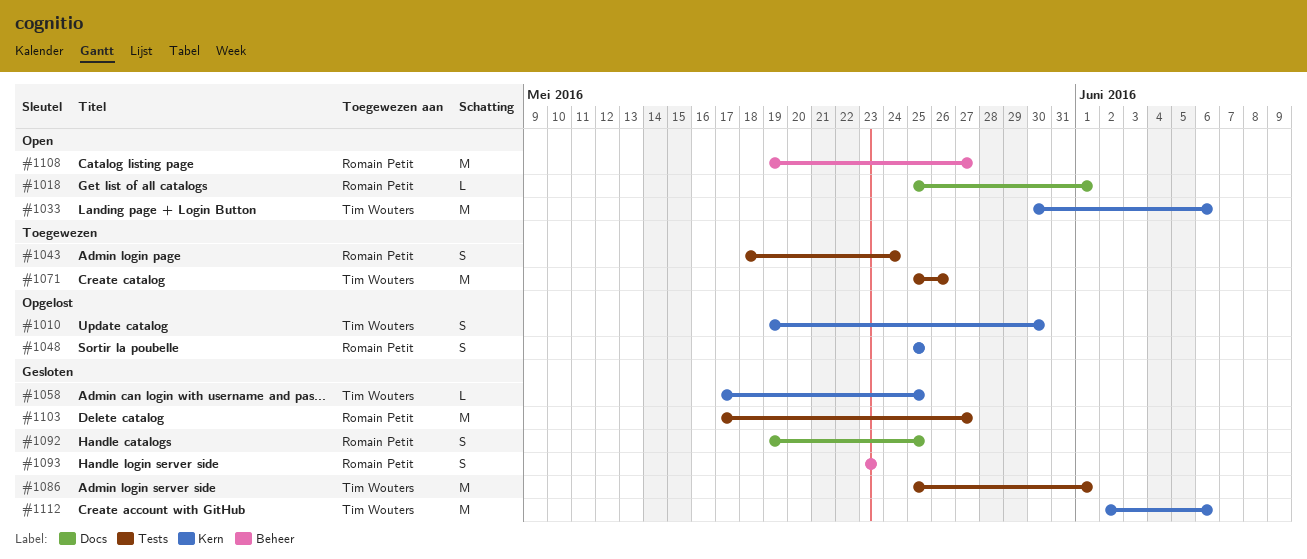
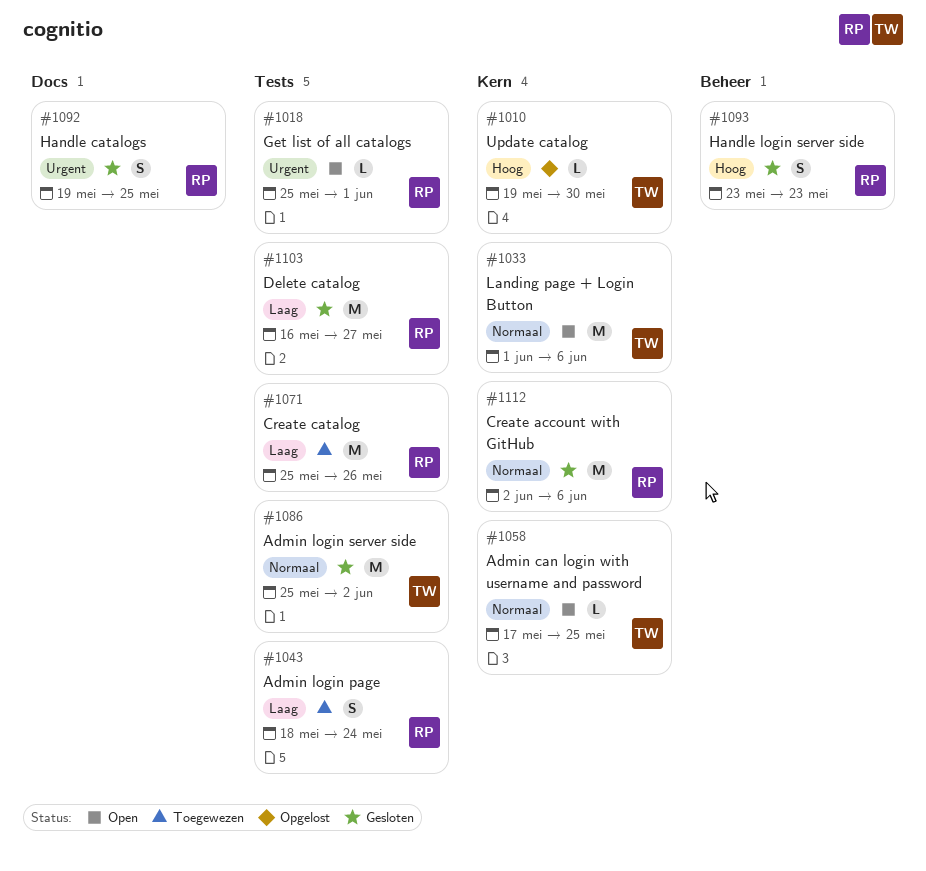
#1010, estimate: S -> L
#1018, label: Docs -> Tests
#1033, start: May 30 -> Jun 1
#1048: present -> none
#1058, status: Gesloten -> Open
#1071, owner: Tim Wouters -> Romain Petit
#1086, due: Jun 1 -> Jun 2
#1103, start: May 17 -> May 16
#1108: present -> none
#1112, owner: Tim Wouters -> Romain Petit

